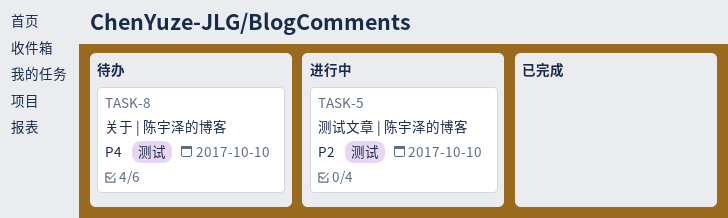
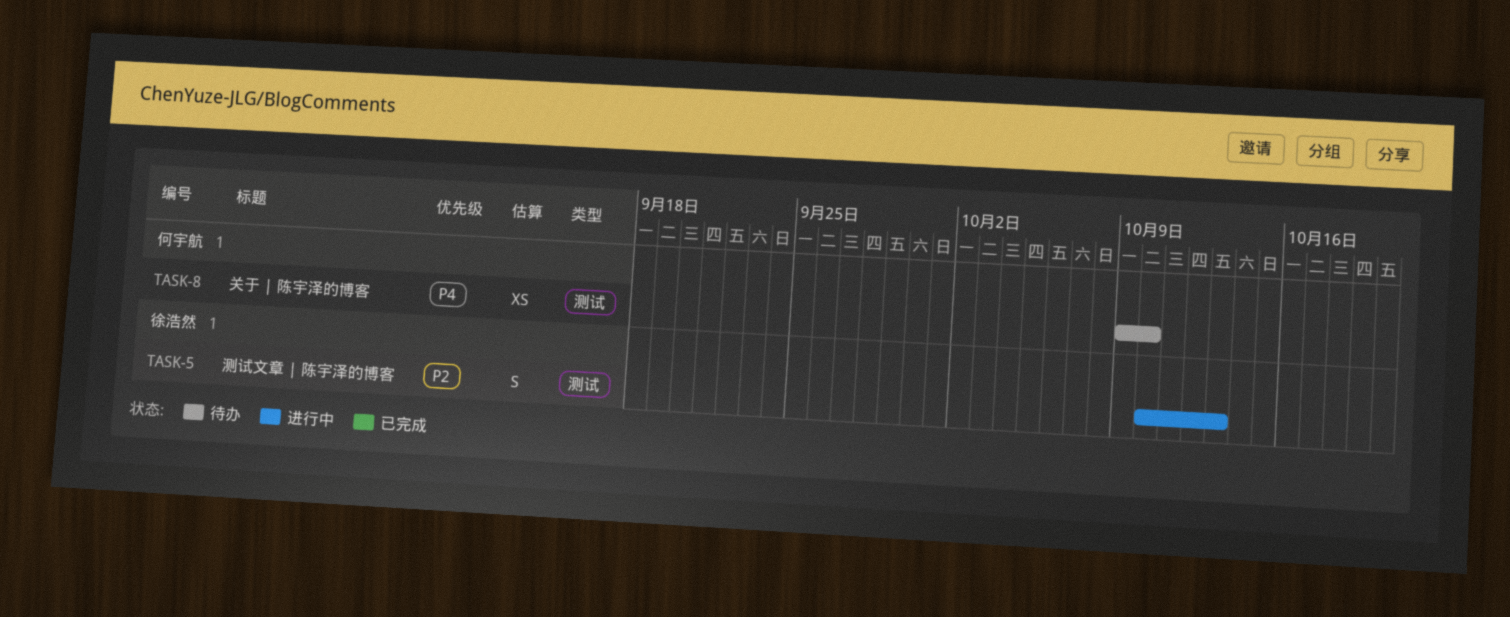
TASK-5, due: Oct 10 -> Oct 13

